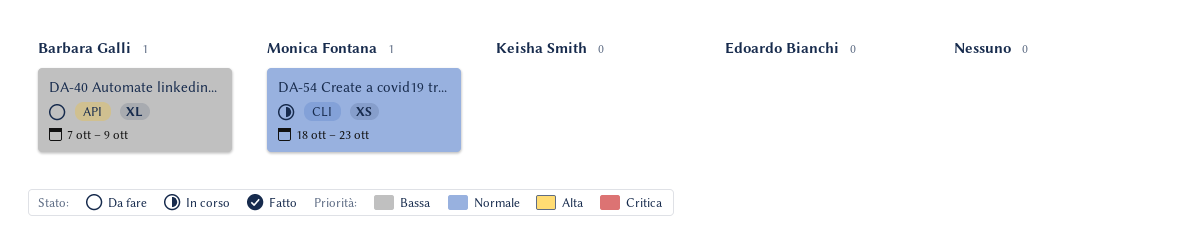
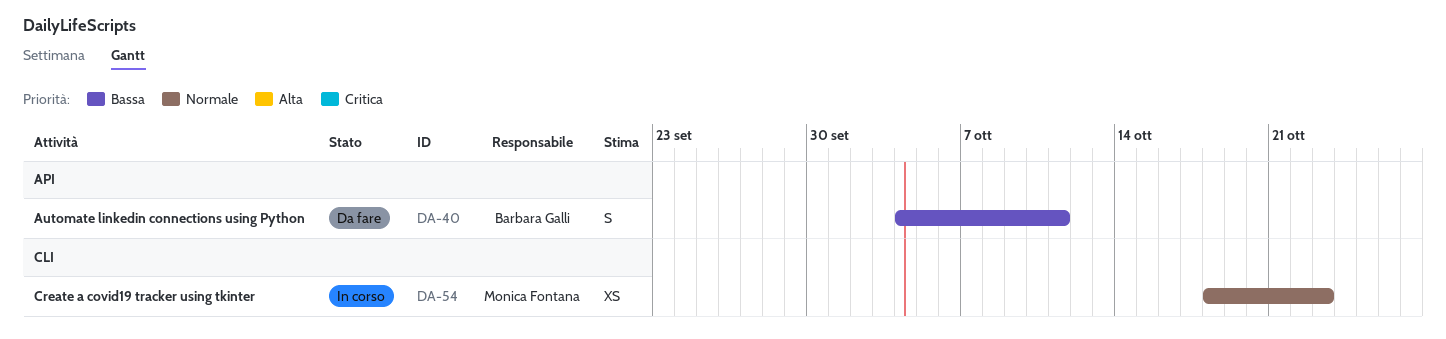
DA-40, estimate: XL -> S
DA-40, start: Oct 7 -> Oct 4
DA-40, due: Oct 9 -> Oct 11

